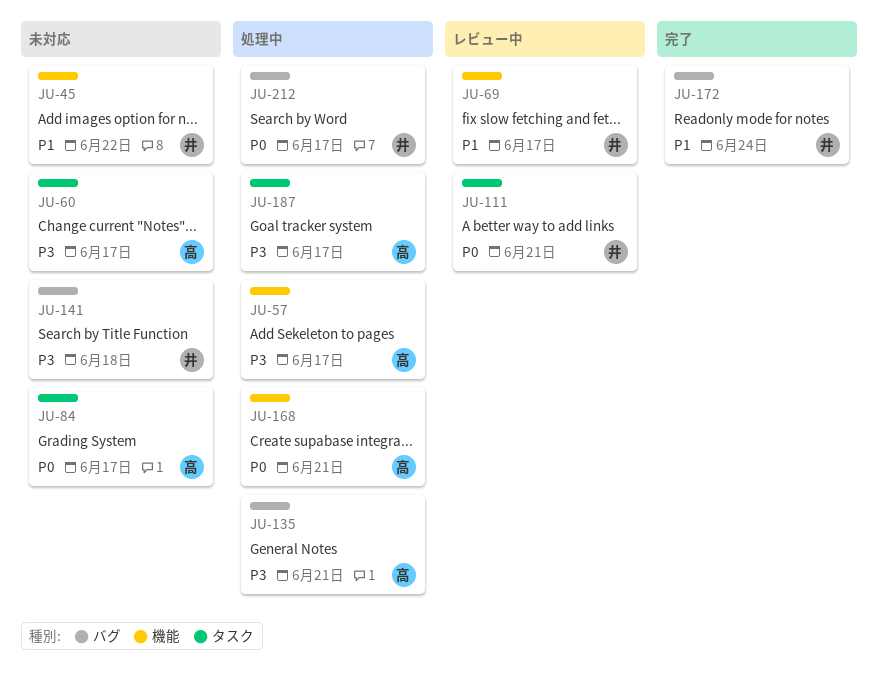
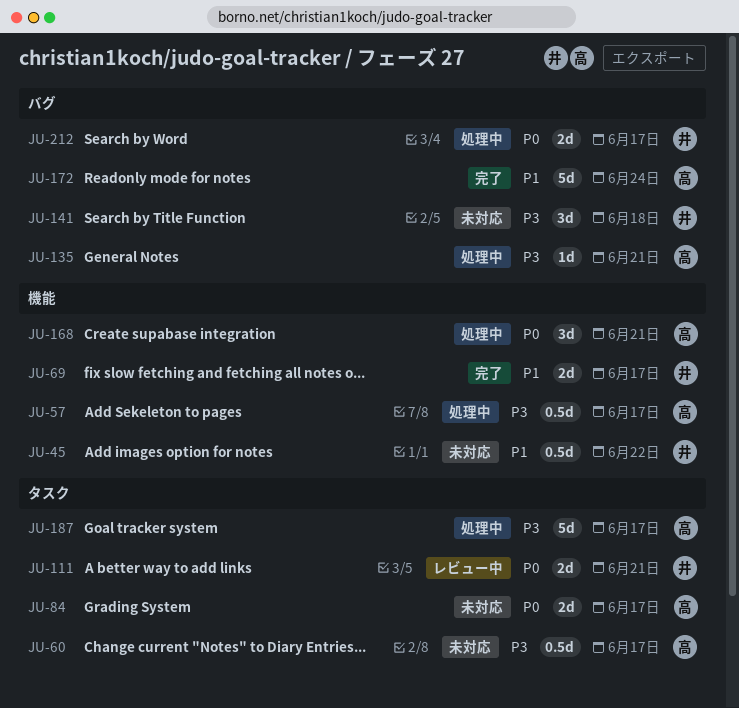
JU-69, status: レビュー中 -> 完了
JU-172, owner: 井 -> 高

